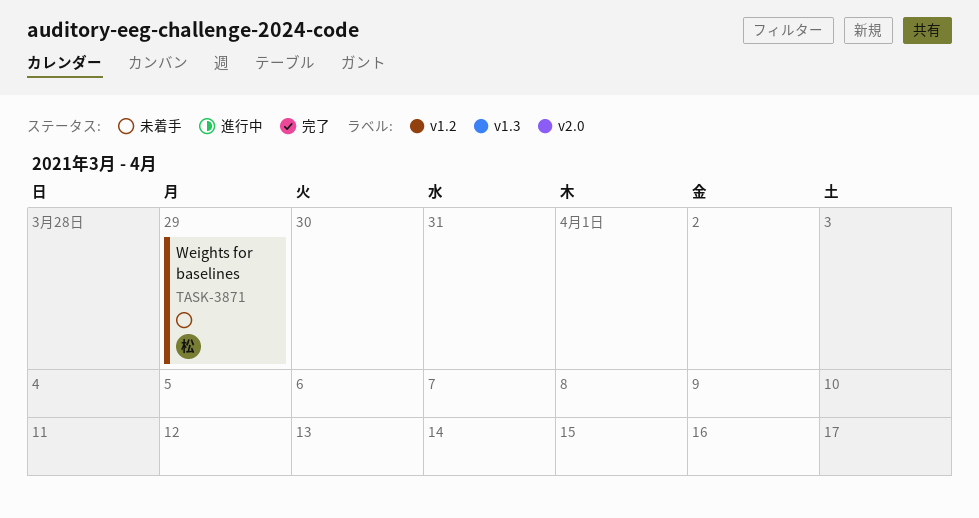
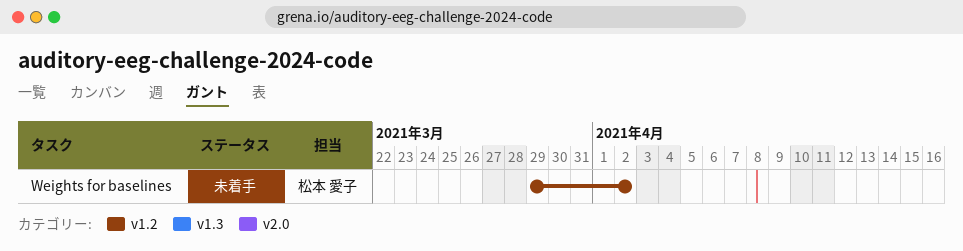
Weights for baselines, due: Mar 29 -> Apr 2

